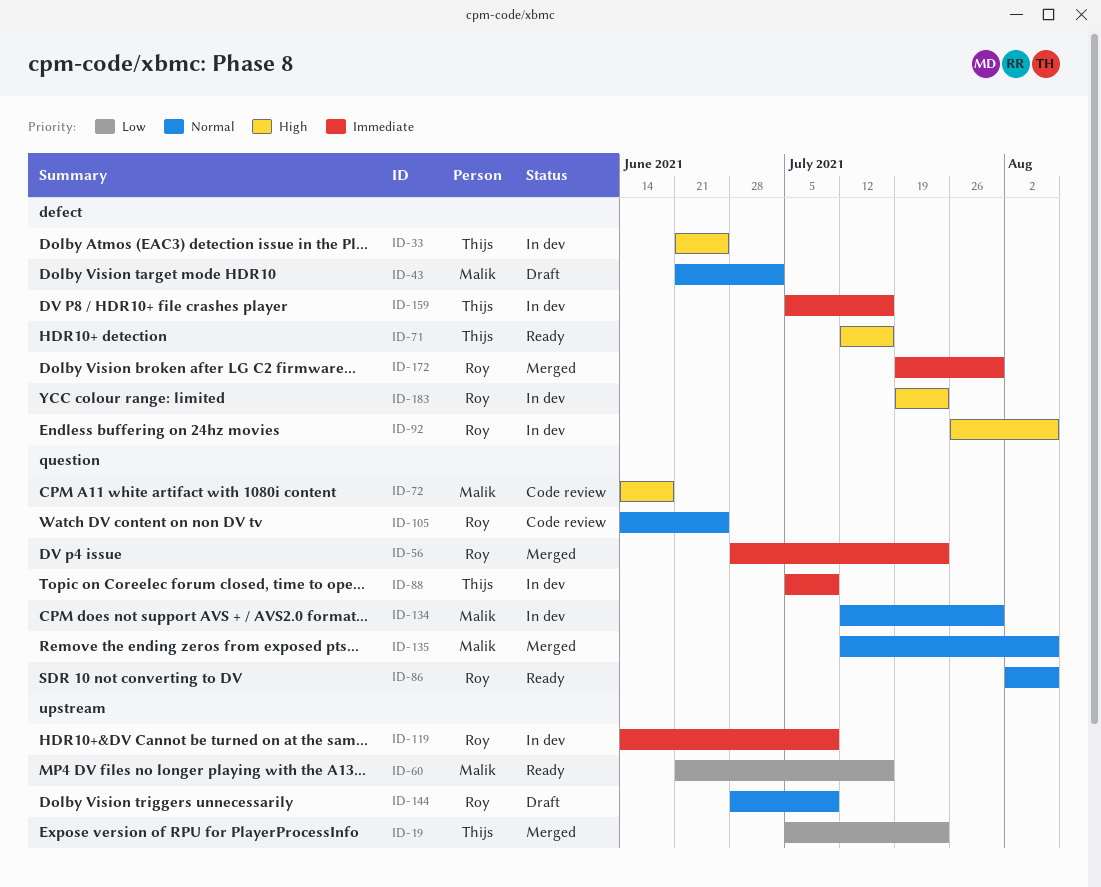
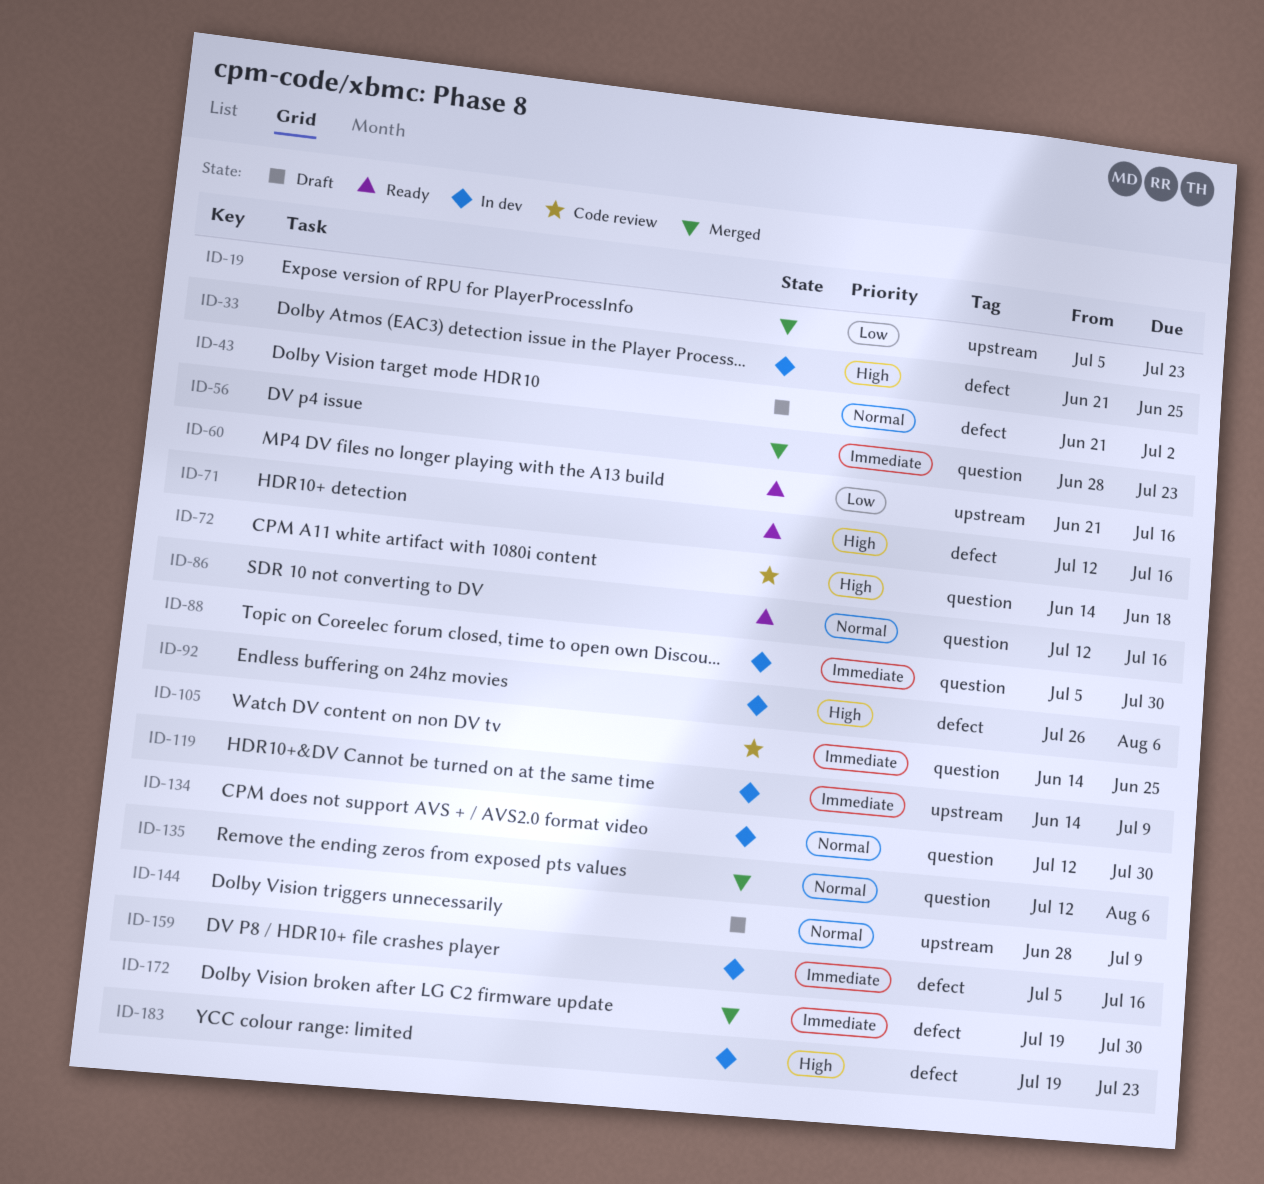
ID-86, start: Aug 2 -> Jul 12
ID-86, due: Aug 6 -> Jul 16
ID-88, due: Jul 9 -> Jul 30
ID-105, priority: Normal -> Immediate

